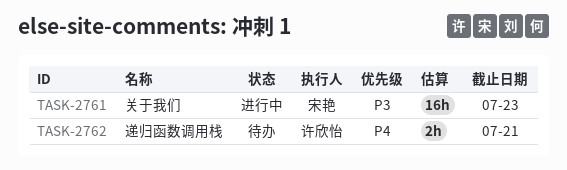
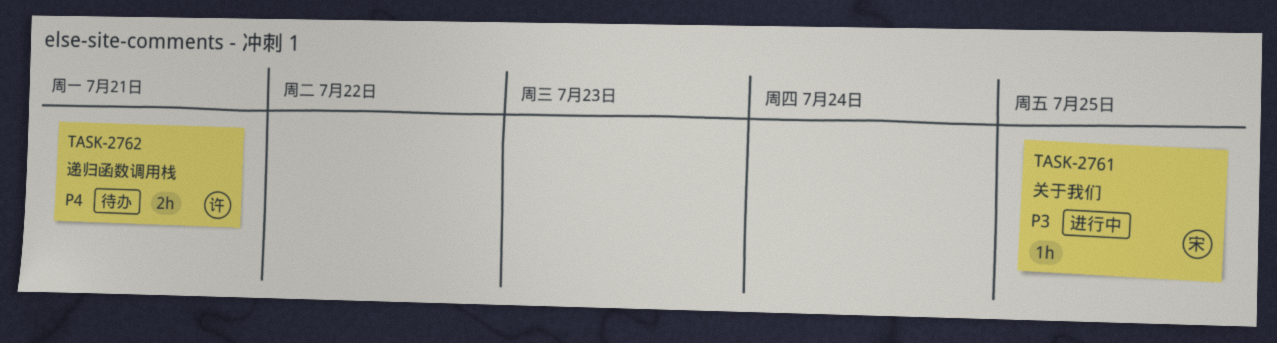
TASK-2761, estimate: 16h -> 1h
TASK-2761, due: Jul 23 -> Jul 25

